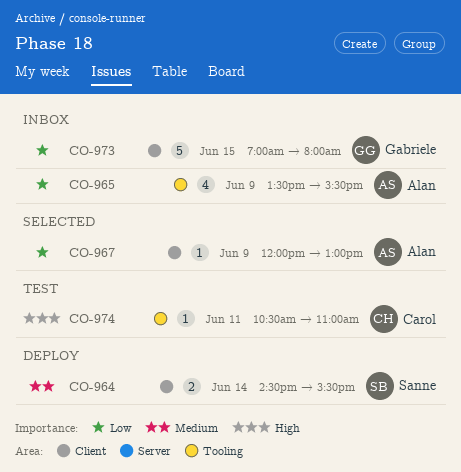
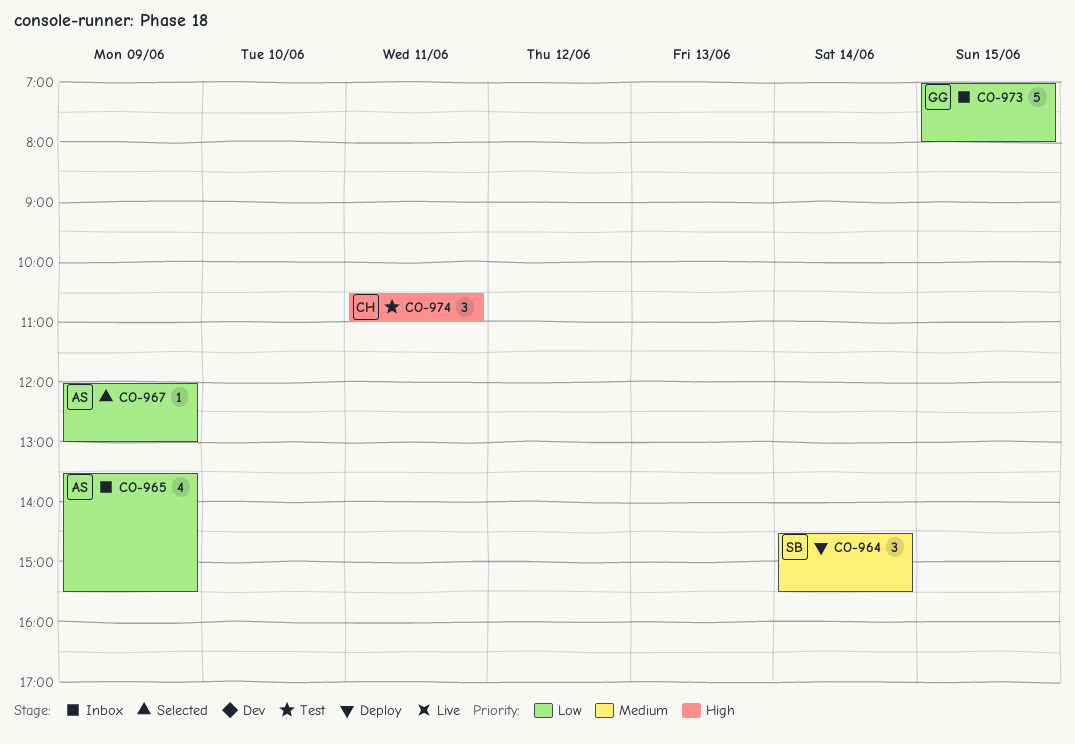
CO-964, estimate: 2 -> 3
CO-974, estimate: 1 -> 3

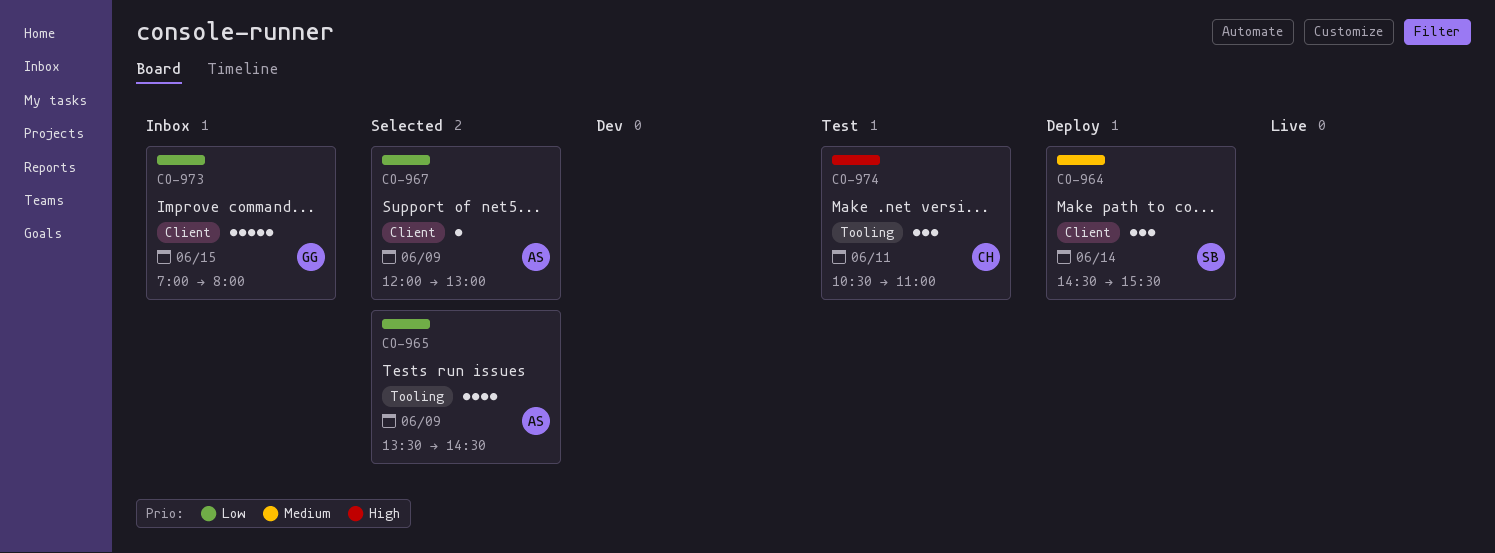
CO-965, status: Inbox -> Selected
CO-965, ends: 15:30 -> 14:30

